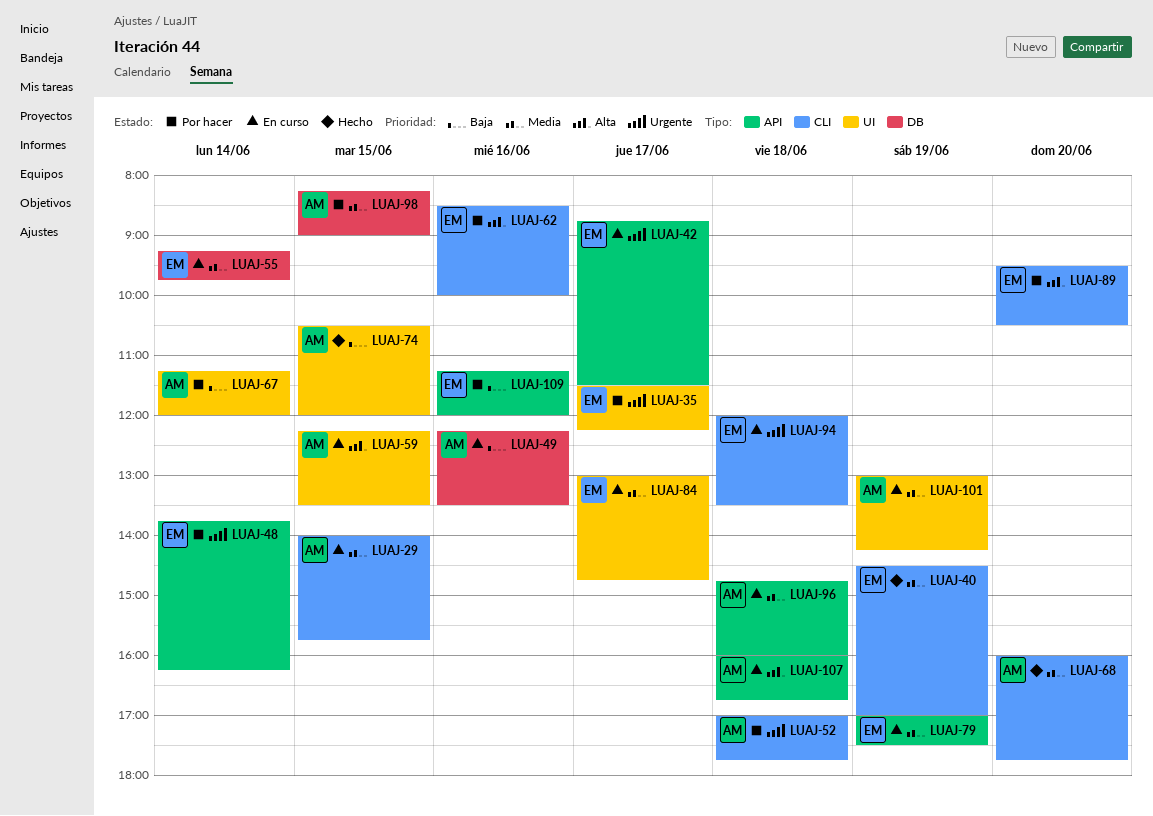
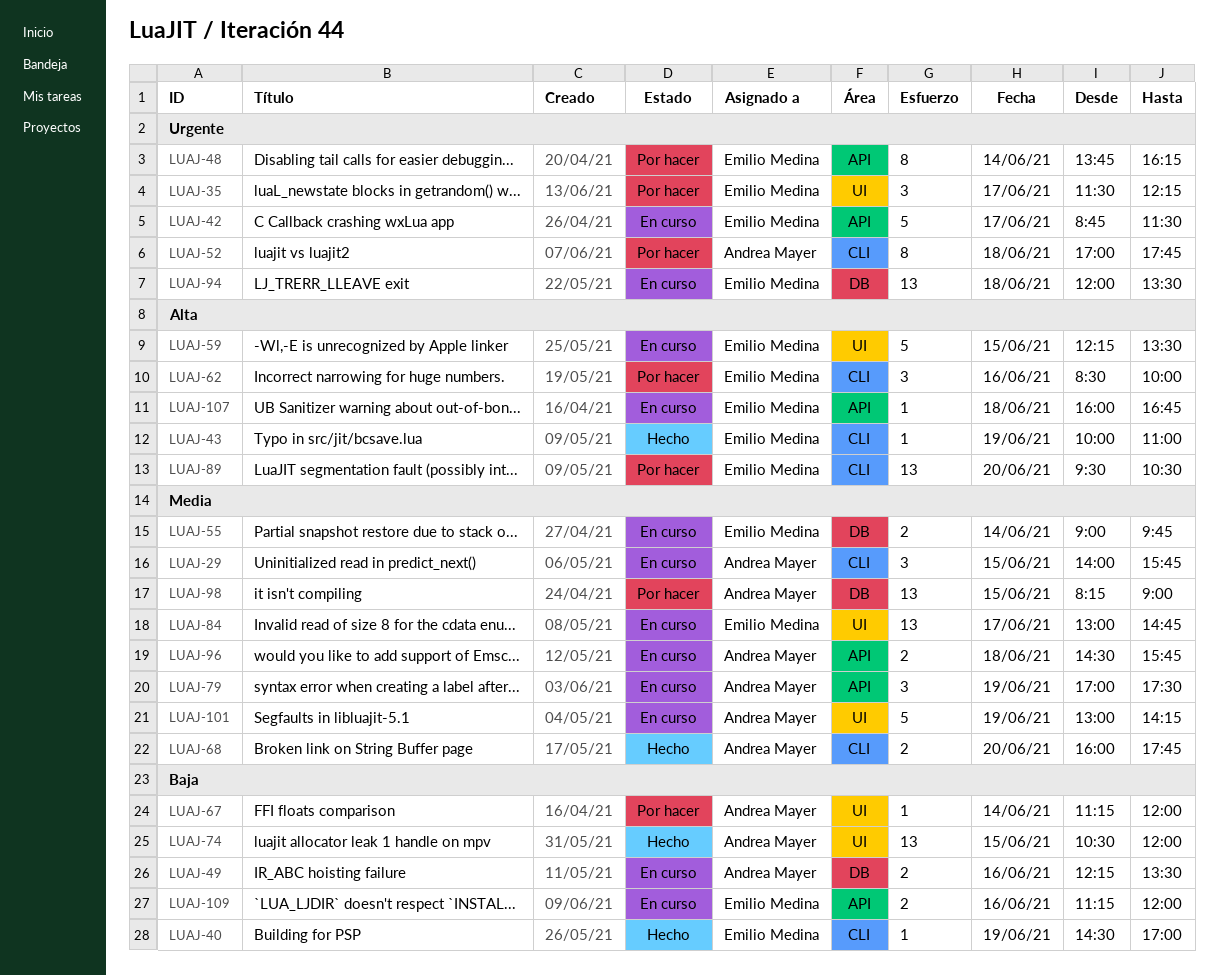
LUAJ-40, priority: Media -> Baja
LUAJ-43: none -> present
LUAJ-55, begins: 09:15 -> 09:00
LUAJ-59, owner: Andrea Mayer -> Emilio Medina
LUAJ-79, owner: Emilio Medina -> Andrea Mayer
LUAJ-94, label: CLI -> DB
LUAJ-96, begins: 14:45 -> 14:30
LUAJ-96, ends: 16:00 -> 15:45
LUAJ-107, owner: Andrea Mayer -> Emilio Medina
LUAJ-109, status: Por hacer -> En curso

